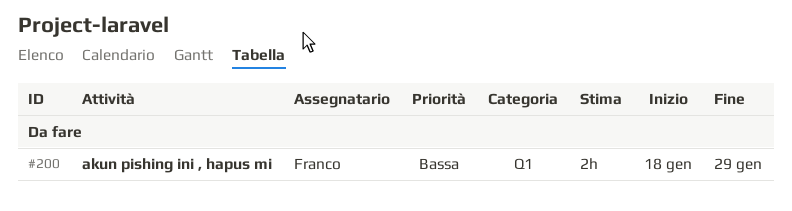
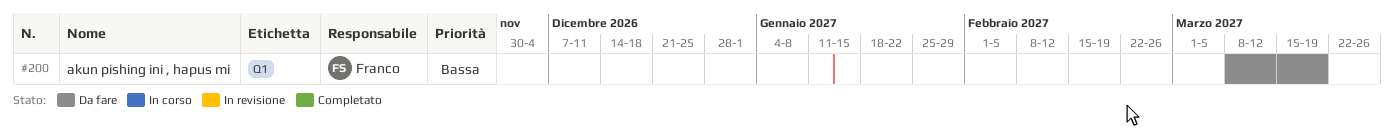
#200, start: Jan 18 -> Mar 8
#200, due: Jan 29 -> Mar 19

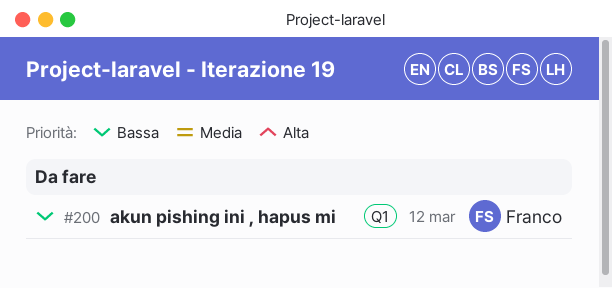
#200, due: Mar 19 -> Mar 12

